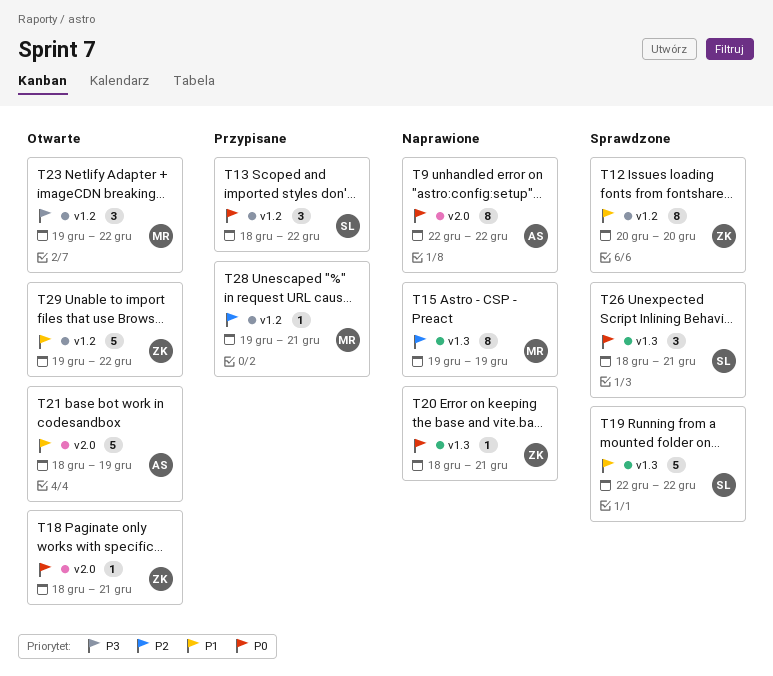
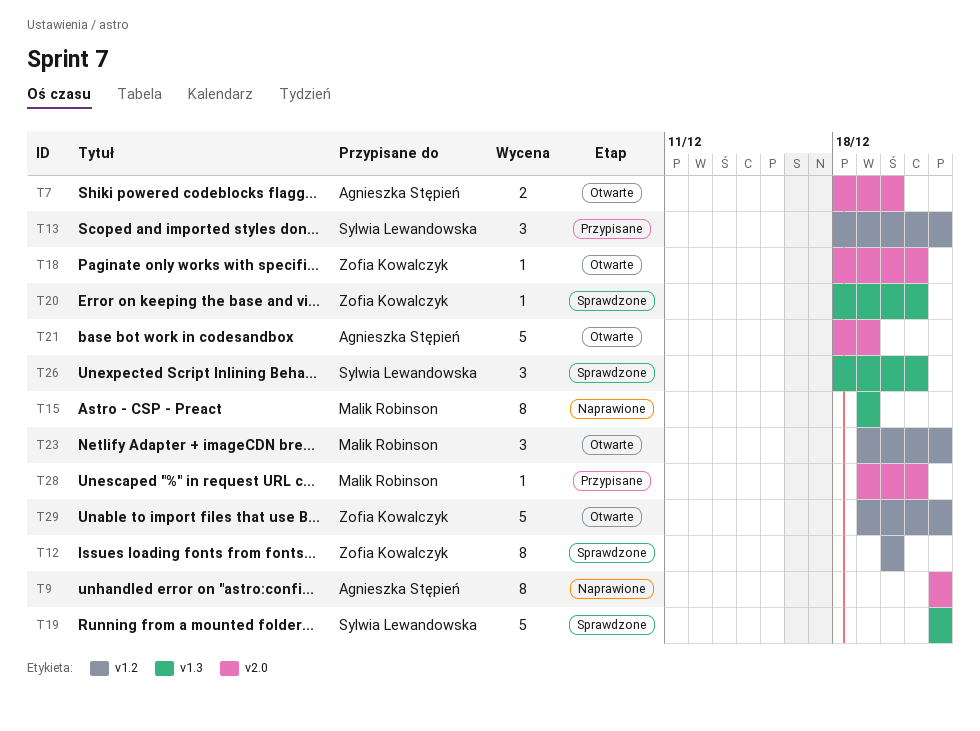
T7: none -> present
T20, status: Naprawione -> Sprawdzone
T28, label: v1.2 -> v2.0

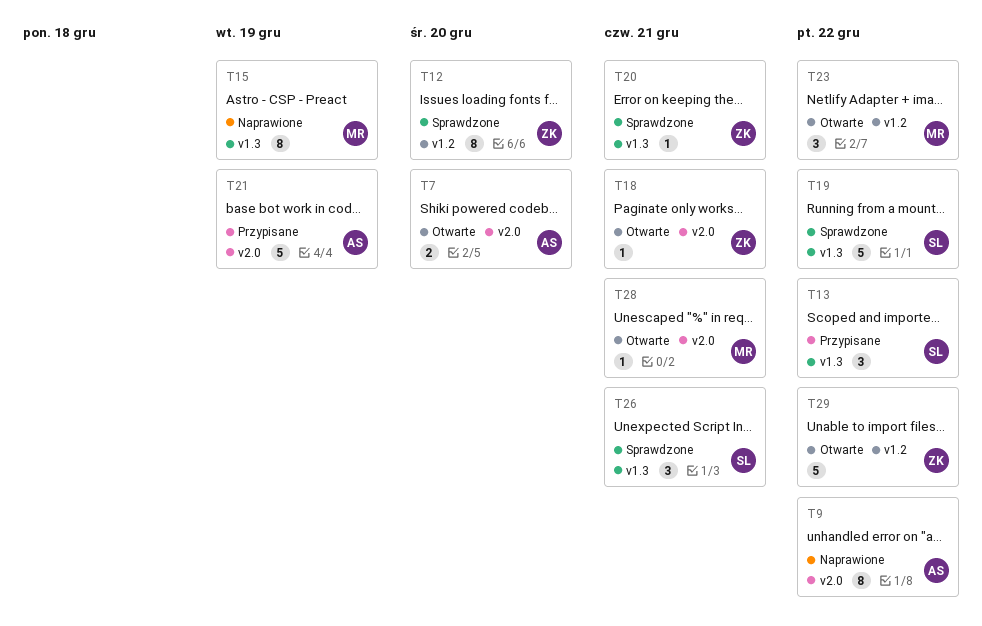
T13, label: v1.2 -> v1.3
T21, status: Otwarte -> Przypisane
T28, status: Przypisane -> Otwarte

